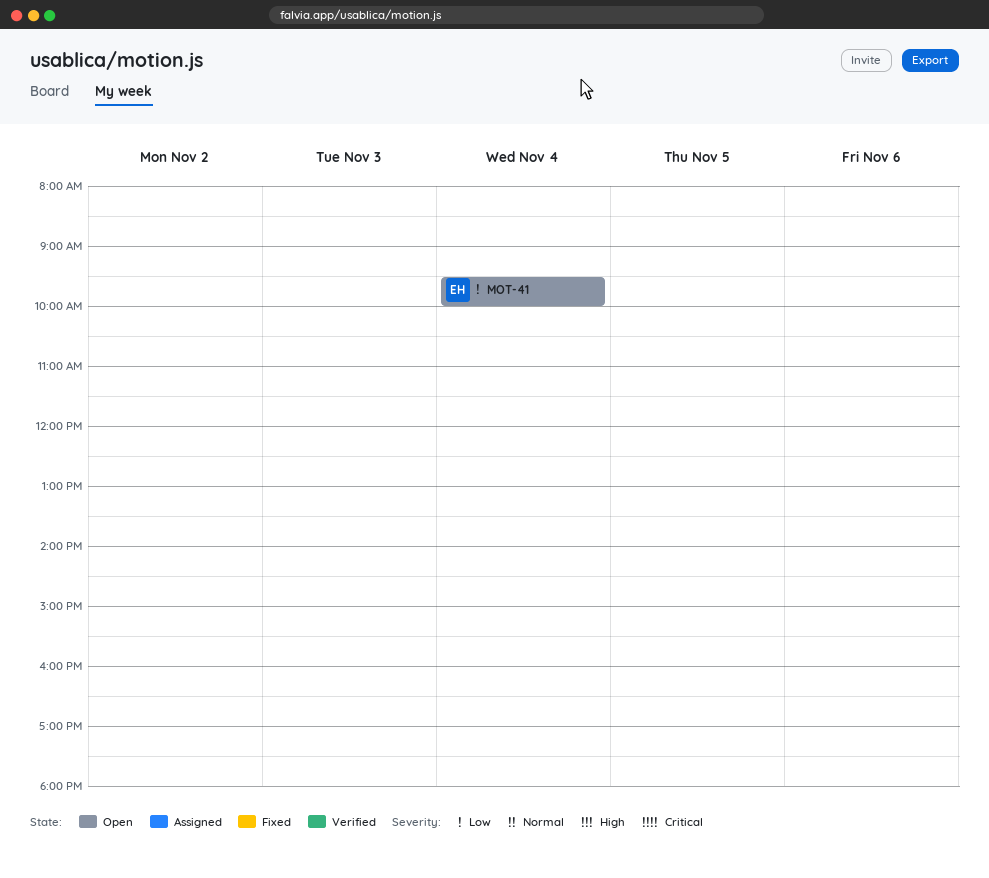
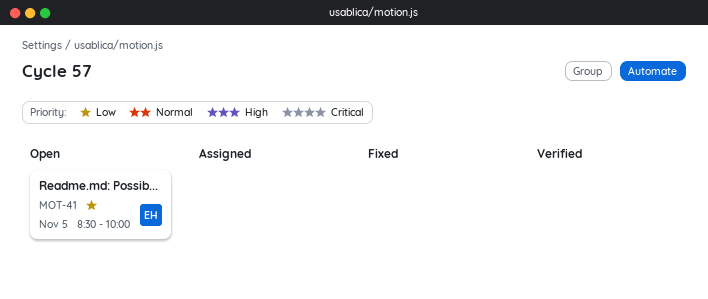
MOT-41, day: Nov 4 -> Nov 5
MOT-41, begins: 09:30 -> 08:30

